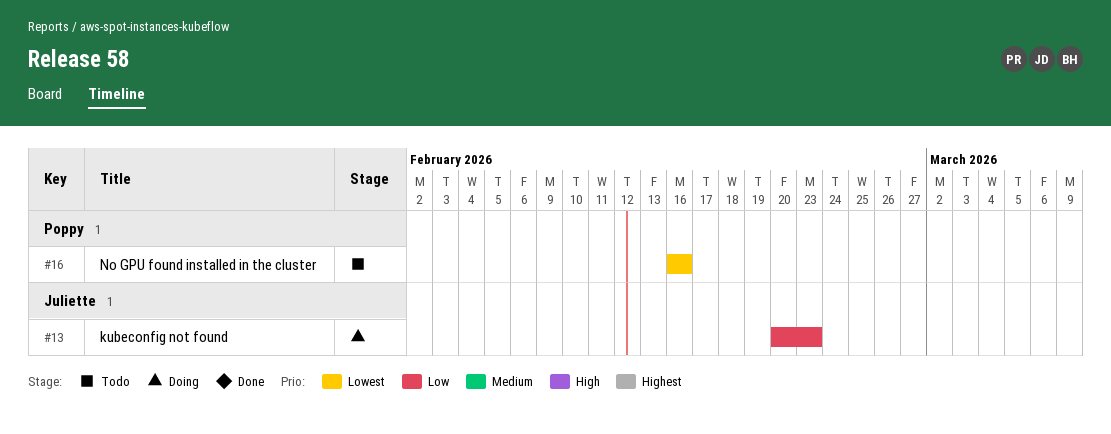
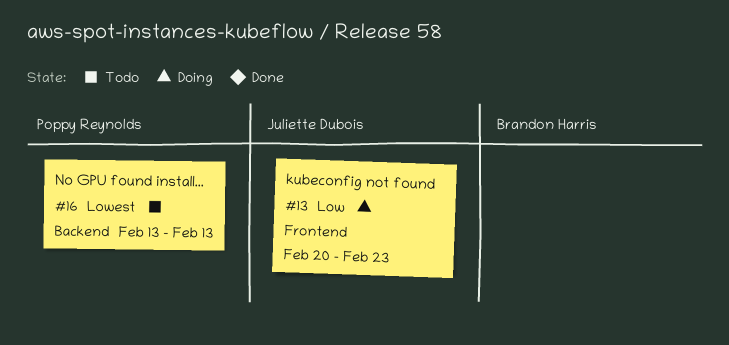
#16, start: Feb 16 -> Feb 13
#16, due: Feb 16 -> Feb 13

